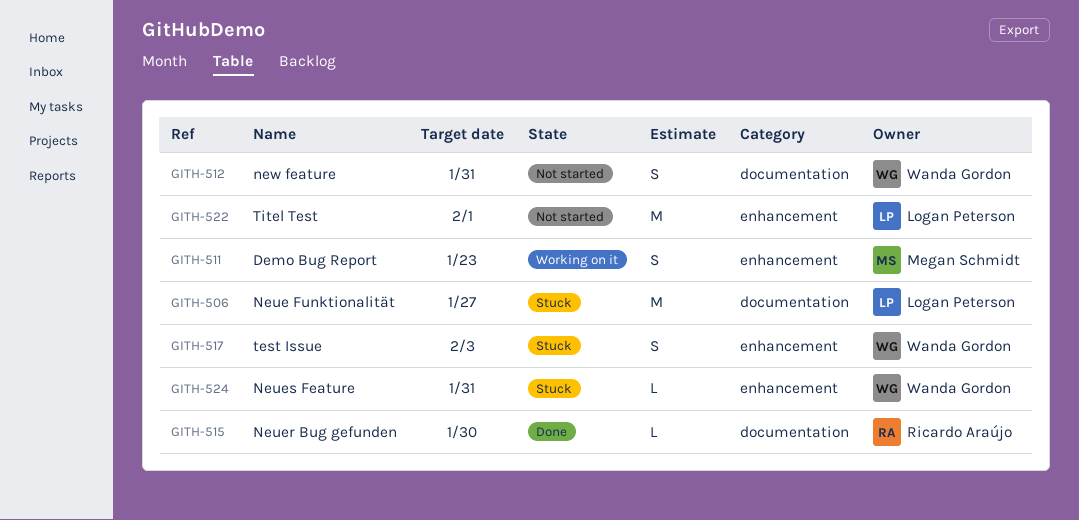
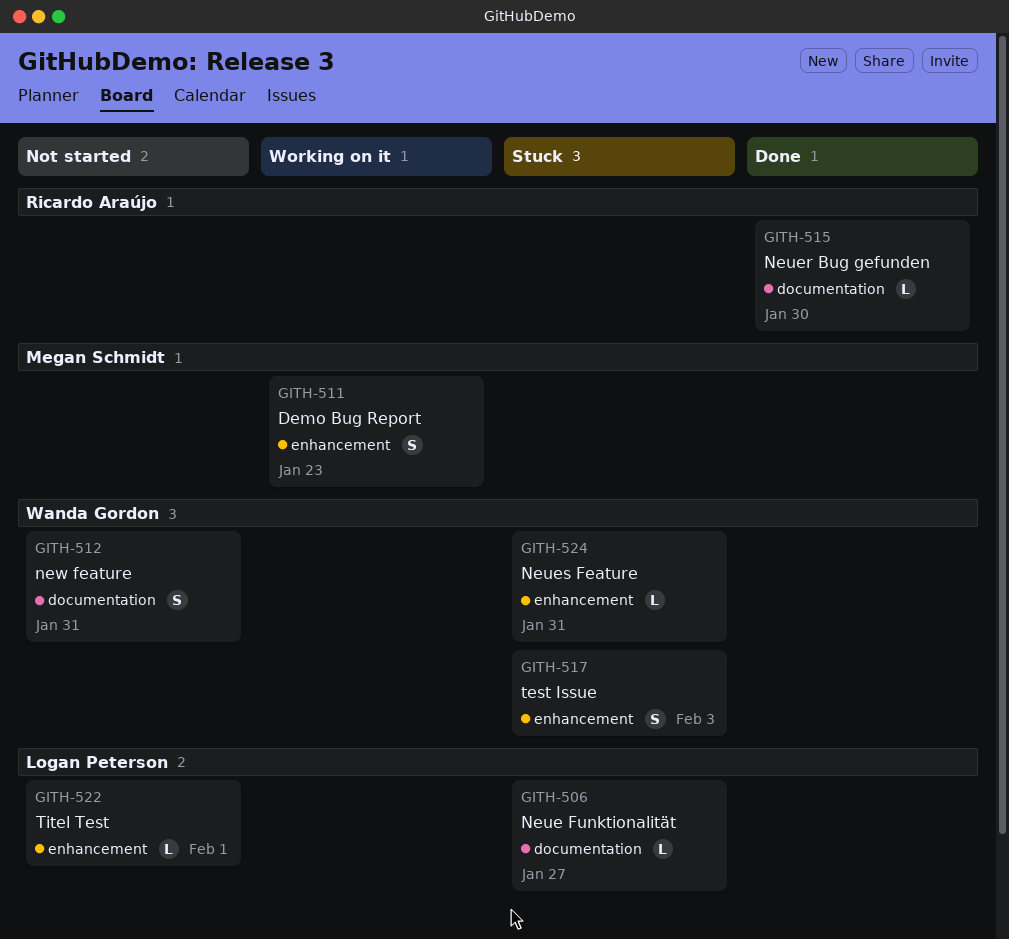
GITH-506, estimate: M -> L
GITH-522, estimate: M -> L

